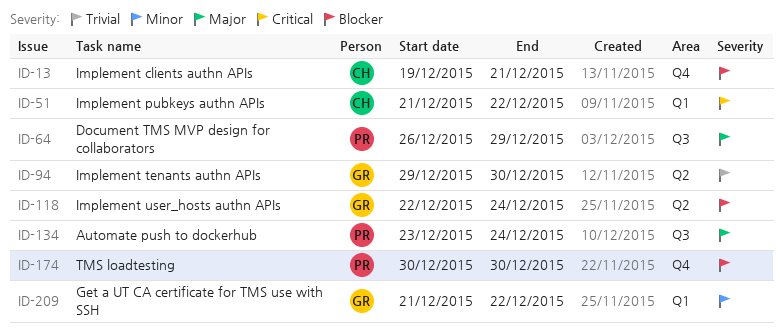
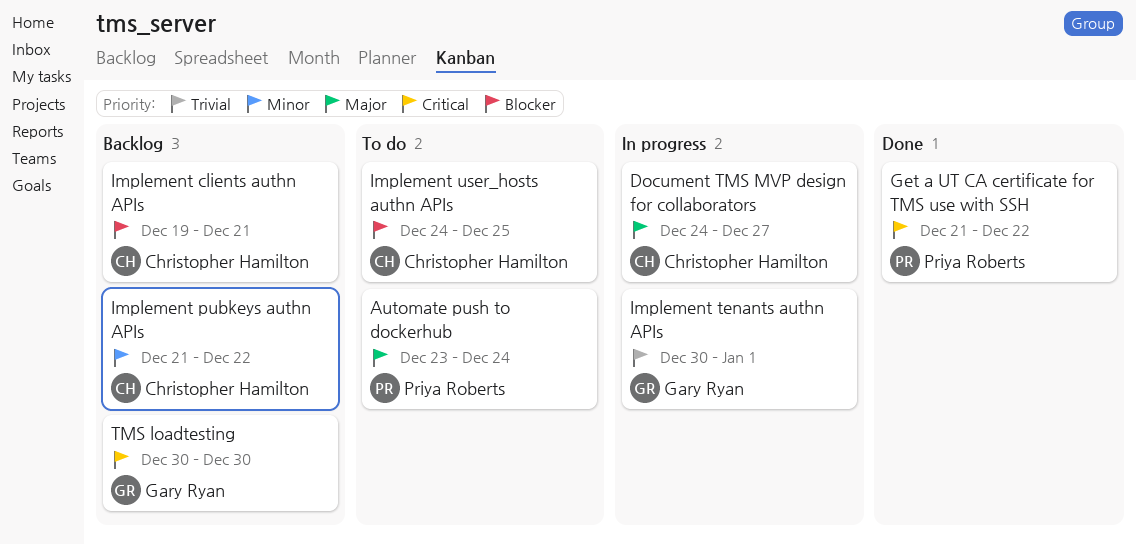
Document TMS MVP design for collaborators, owner: Priya Roberts -> Christopher Hamilton
Document TMS MVP design for collaborators, start: Dec 26 -> Dec 24
Document TMS MVP design for collaborators, due: Dec 29 -> Dec 27
Get a UT CA certificate for TMS use with SSH, owner: Gary Ryan -> Priya Roberts
Get a UT CA certificate for TMS use with SSH, priority: Minor -> Critical
Implement pubkeys authn APIs, priority: Critical -> Minor
Implement tenants authn APIs, start: Dec 29 -> Dec 30
Implement tenants authn APIs, due: Dec 30 -> Jan 1
Implement user_hosts authn APIs, owner: Gary Ryan -> Christopher Hamilton
Implement user_hosts authn APIs, start: Dec 22 -> Dec 24
Implement user_hosts authn APIs, due: Dec 24 -> Dec 25
TMS loadtesting, owner: Priya Roberts -> Gary Ryan
TMS loadtesting, priority: Blocker -> Critical

